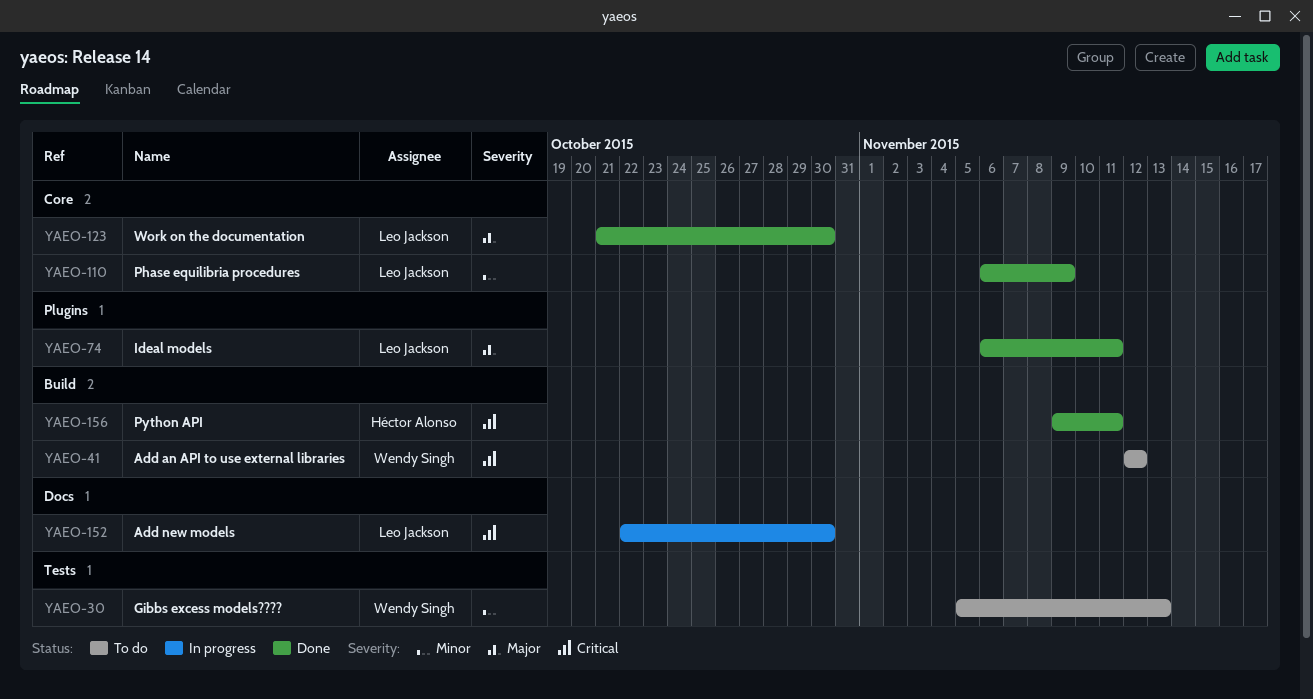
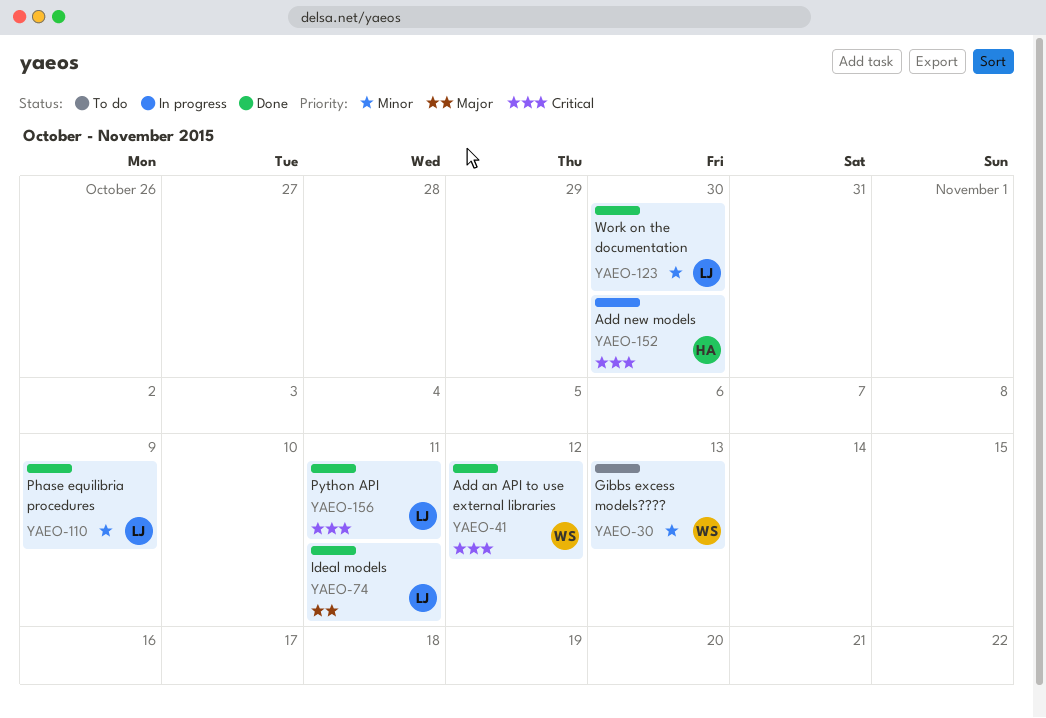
YAEO-41, status: To do -> Done
YAEO-123, priority: Major -> Minor
YAEO-152, owner: Leo Jackson -> Héctor Alonso
YAEO-156, owner: Héctor Alonso -> Leo Jackson

